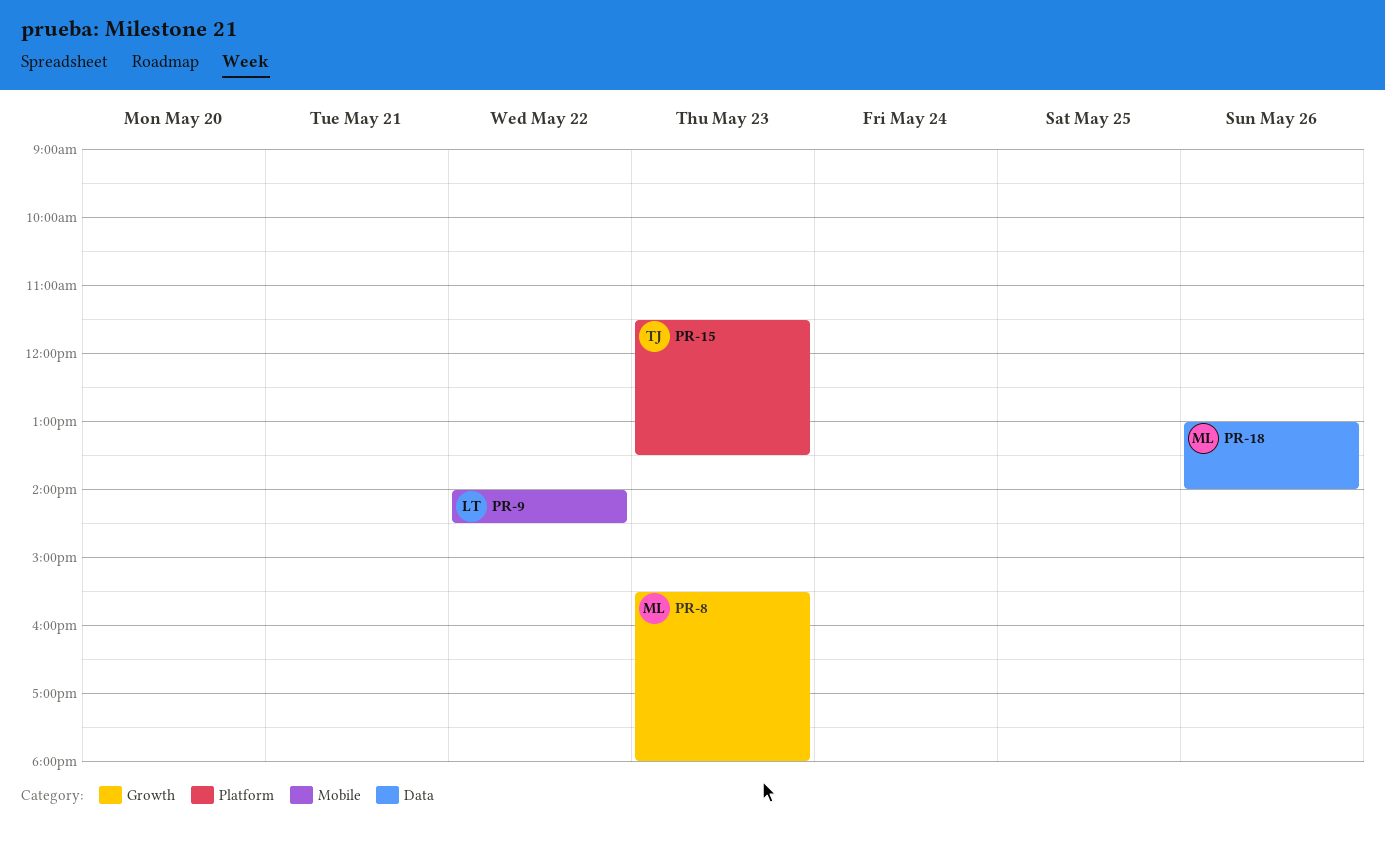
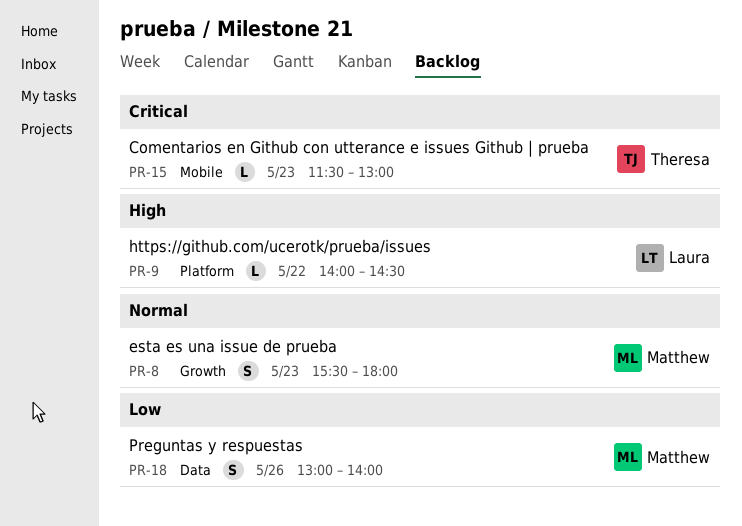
PR-9, label: Mobile -> Platform
PR-15, label: Platform -> Mobile
PR-15, ends: 13:30 -> 13:00

